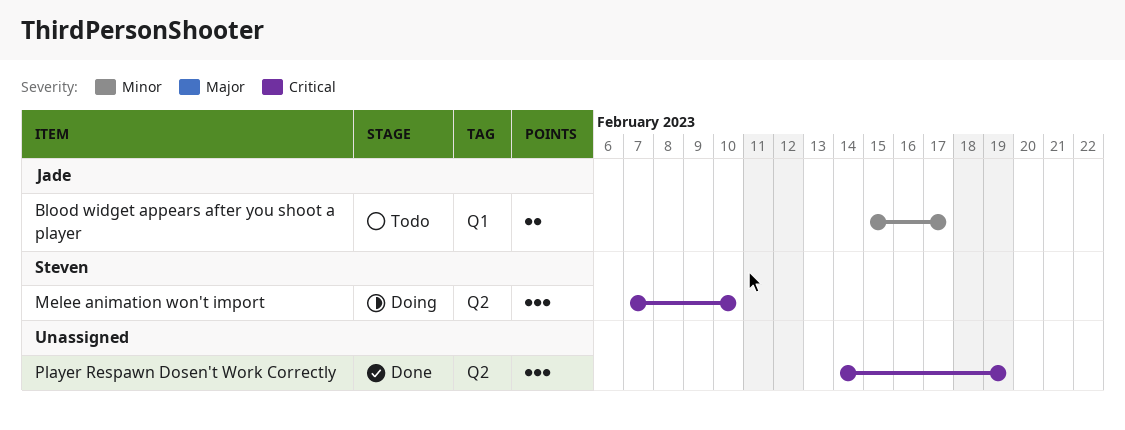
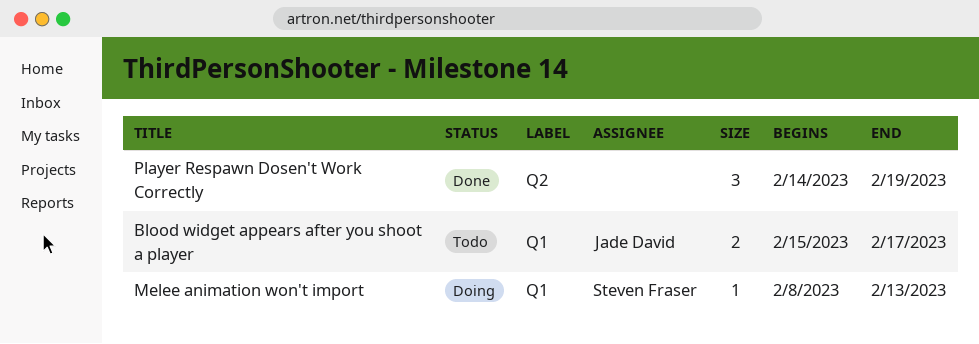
Melee animation won't import, label: Q2 -> Q1
Melee animation won't import, estimate: 3 -> 1
Melee animation won't import, start: Feb 7 -> Feb 8
Melee animation won't import, due: Feb 10 -> Feb 13

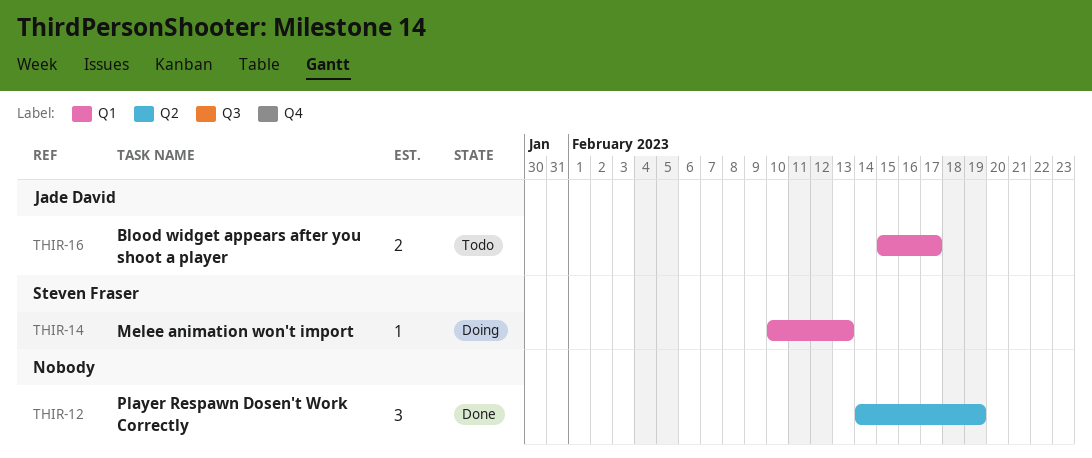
Melee animation won't import, start: Feb 8 -> Feb 10

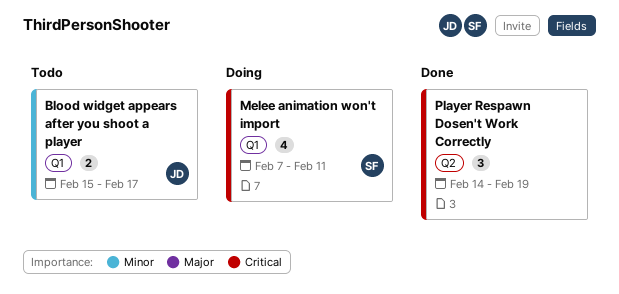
Melee animation won't import, estimate: 1 -> 4
Melee animation won't import, start: Feb 10 -> Feb 7
Melee animation won't import, due: Feb 13 -> Feb 11

